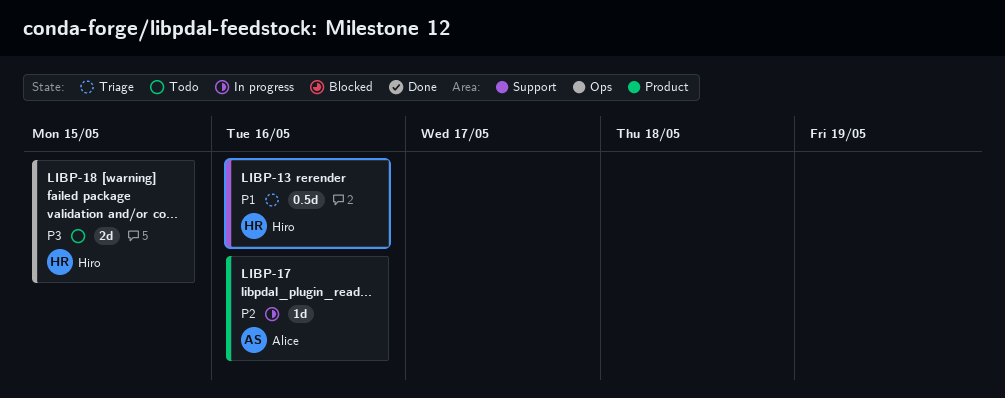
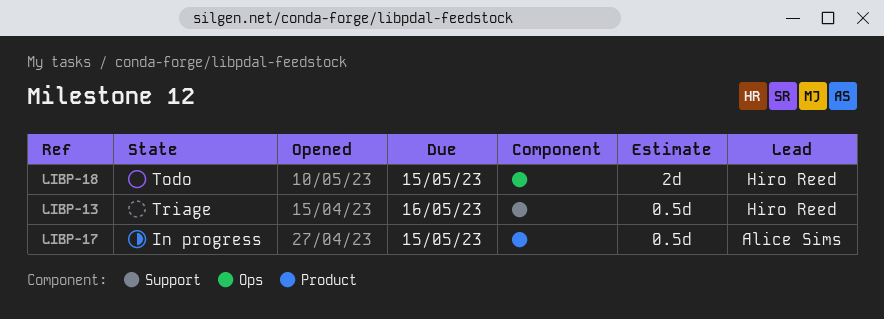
LIBP-17, estimate: 1d -> 0.5d
LIBP-17, due: May 16 -> May 15

